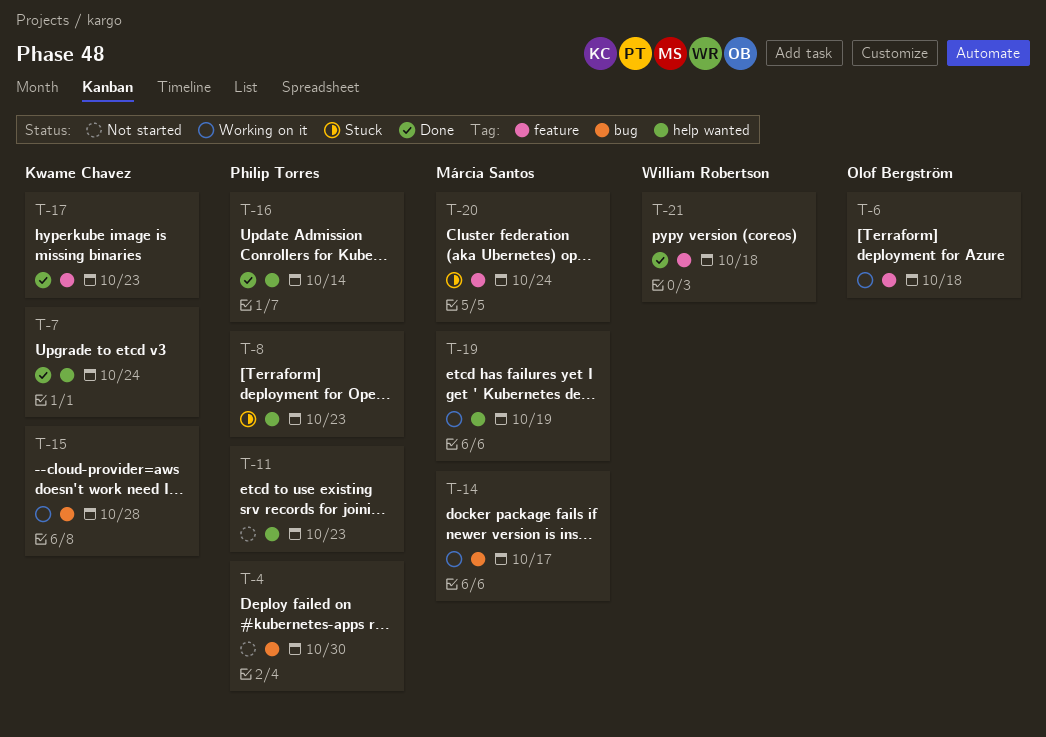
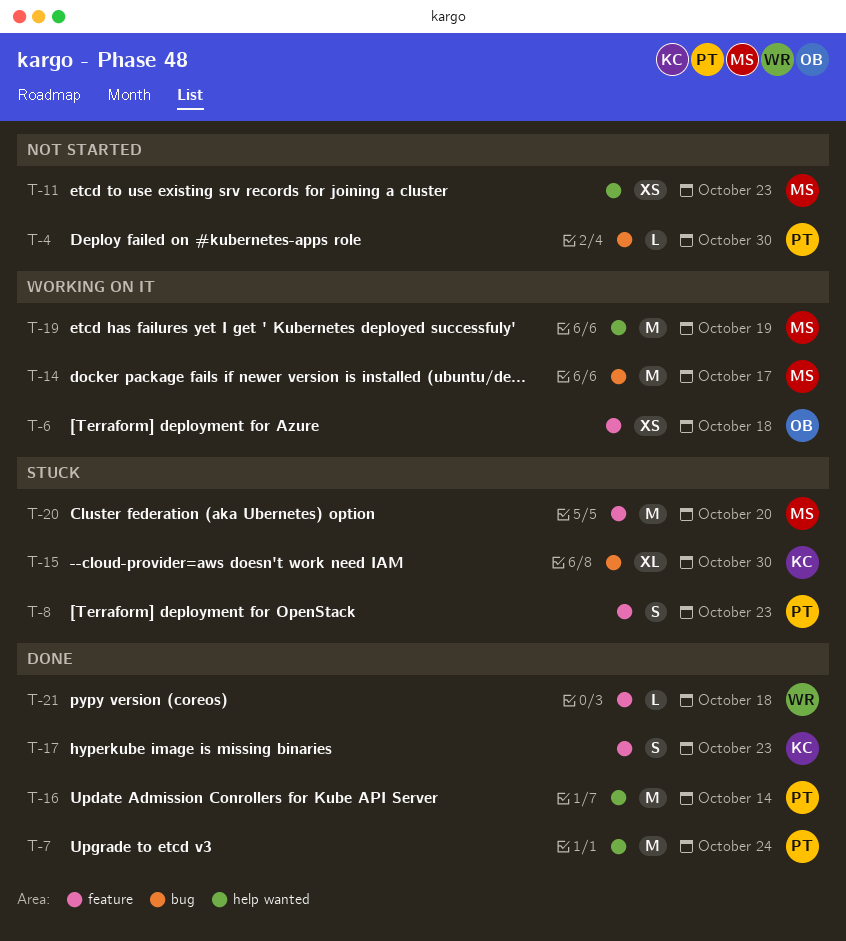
T-7, owner: Kwame Chavez -> Philip Torres
T-8, label: help wanted -> feature
T-11, owner: Philip Torres -> Márcia Santos
T-15, status: Working on it -> Stuck
T-15, due: Oct 28 -> Oct 30
T-20, due: Oct 24 -> Oct 20

